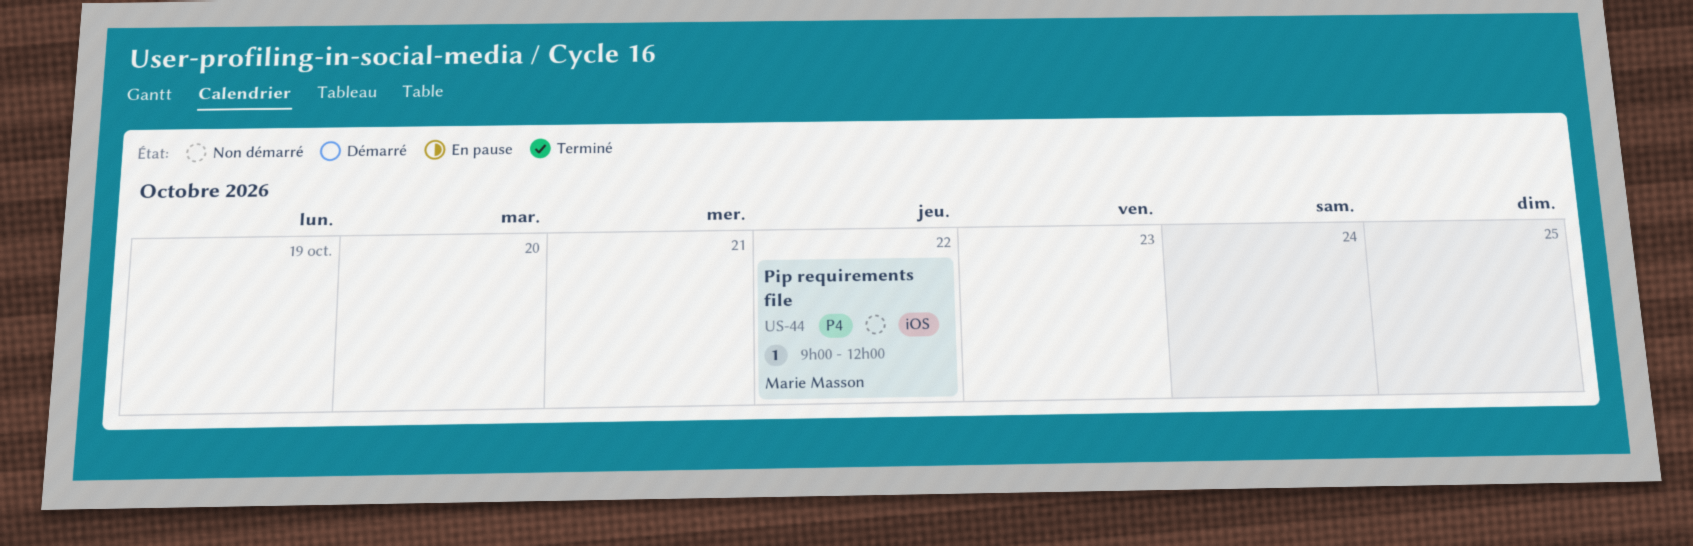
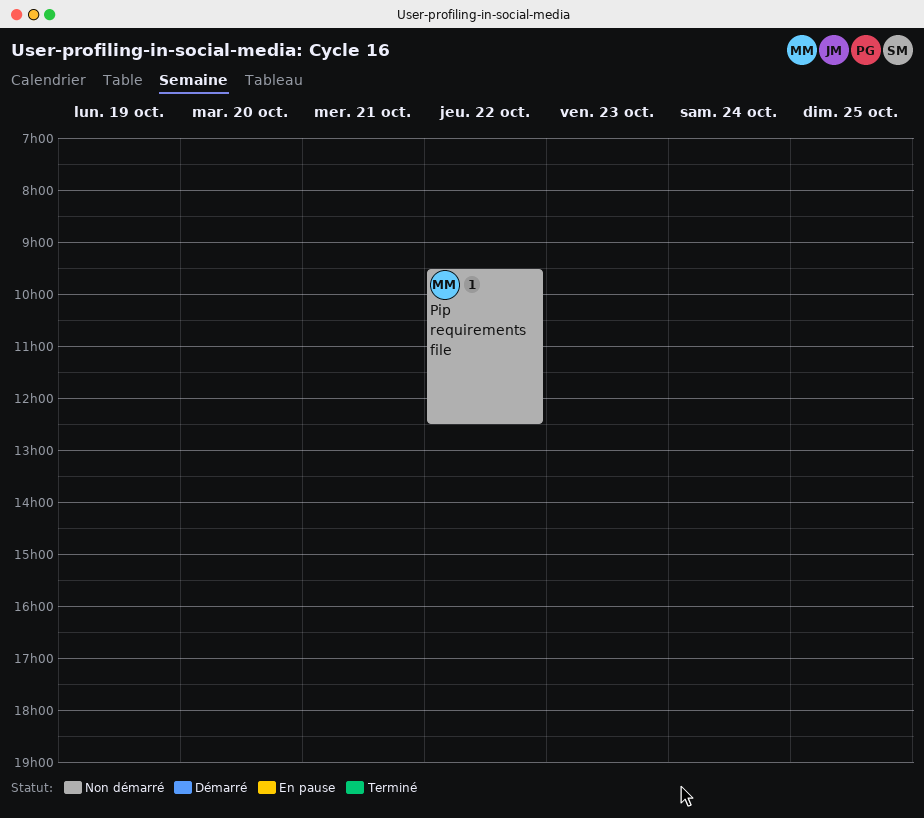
Pip requirements file, begins: 09:00 -> 09:30
Pip requirements file, ends: 12:00 -> 12:30

